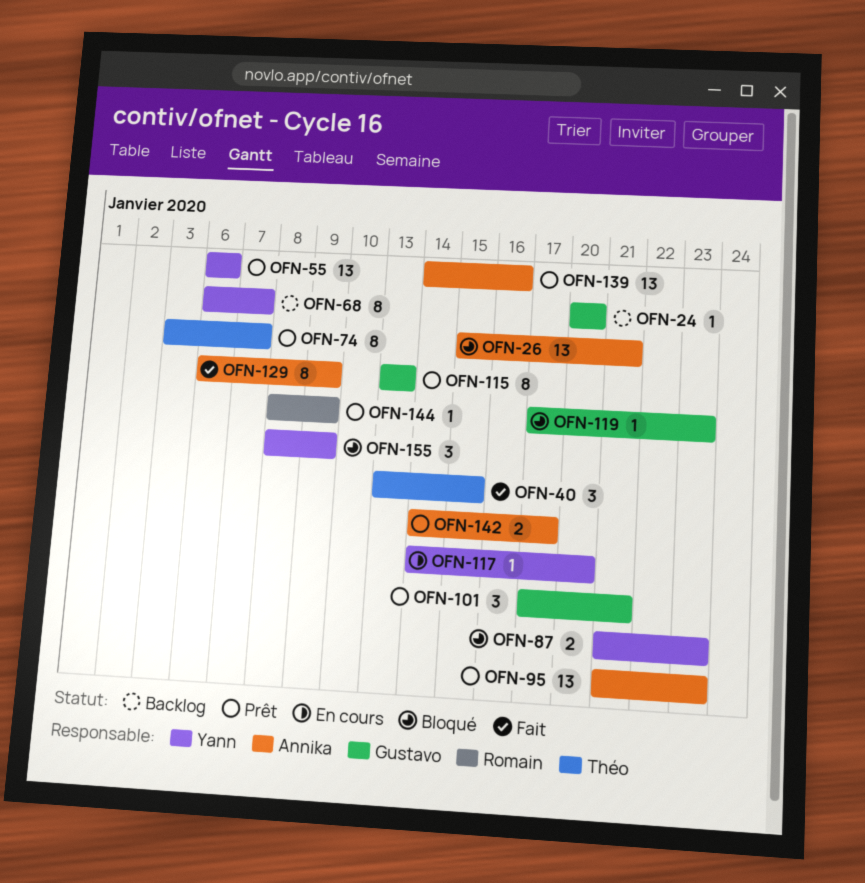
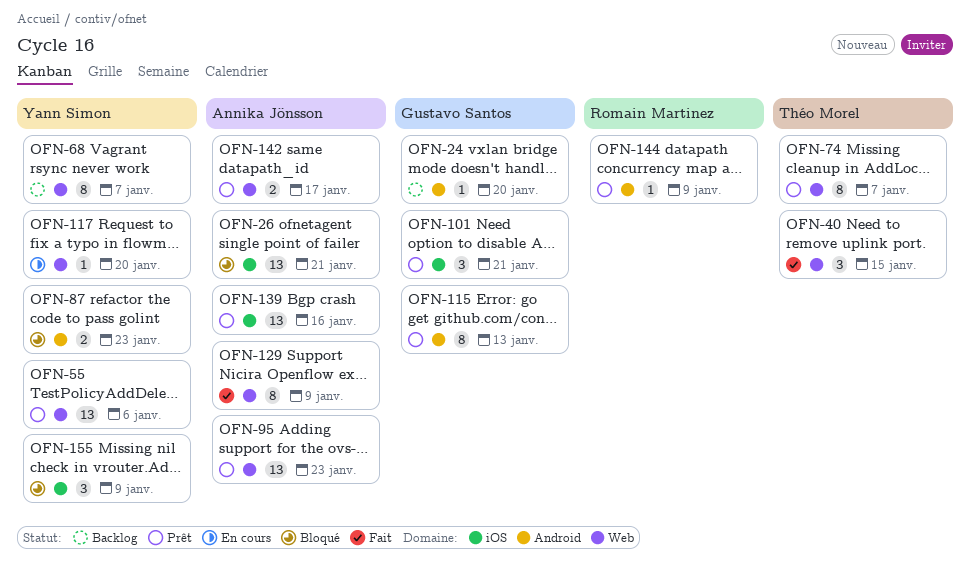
OFN-119: present -> none

